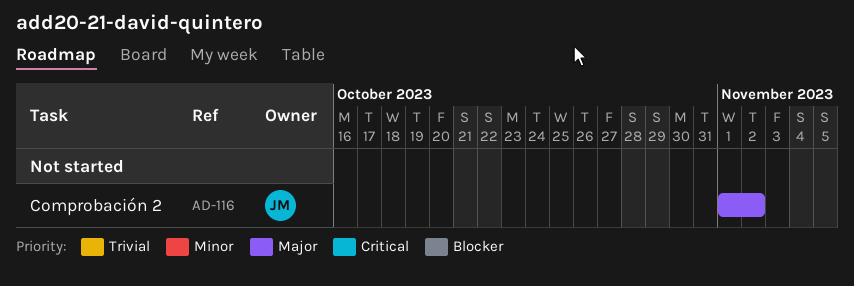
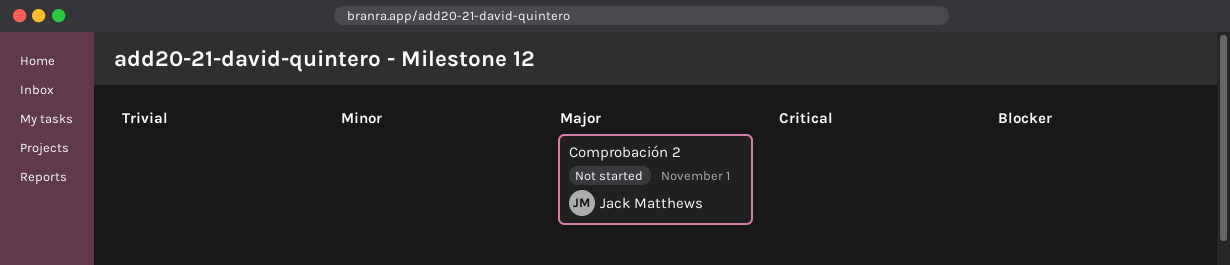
Comprobación 2, due: Nov 2 -> Nov 1

